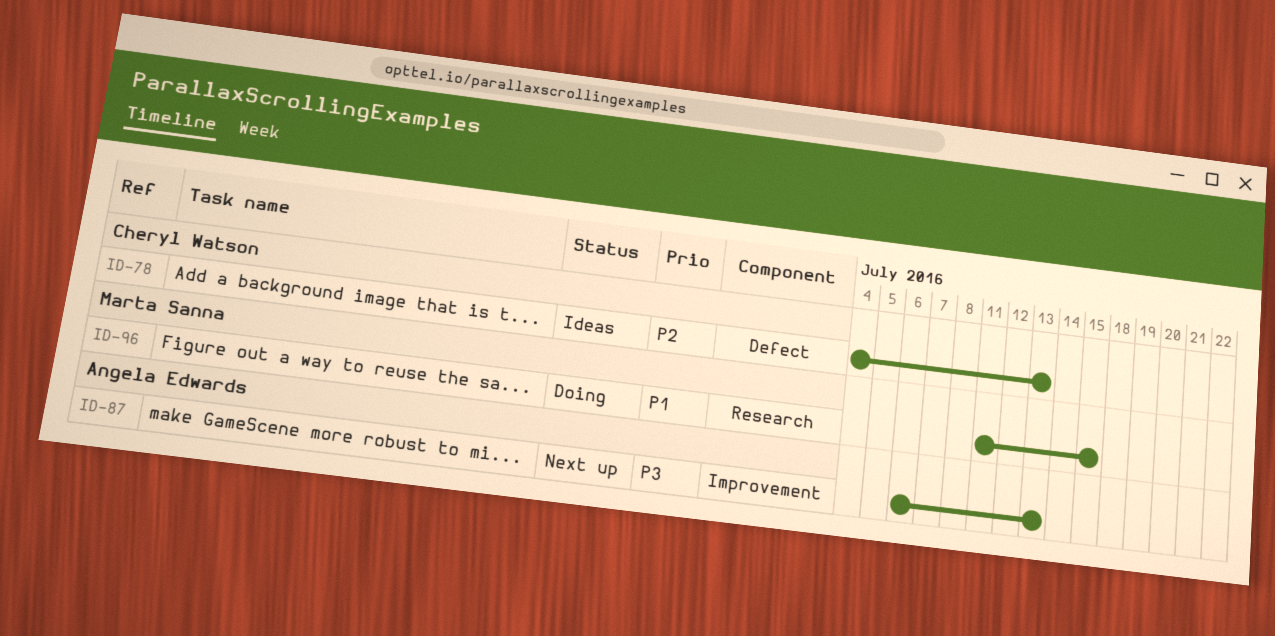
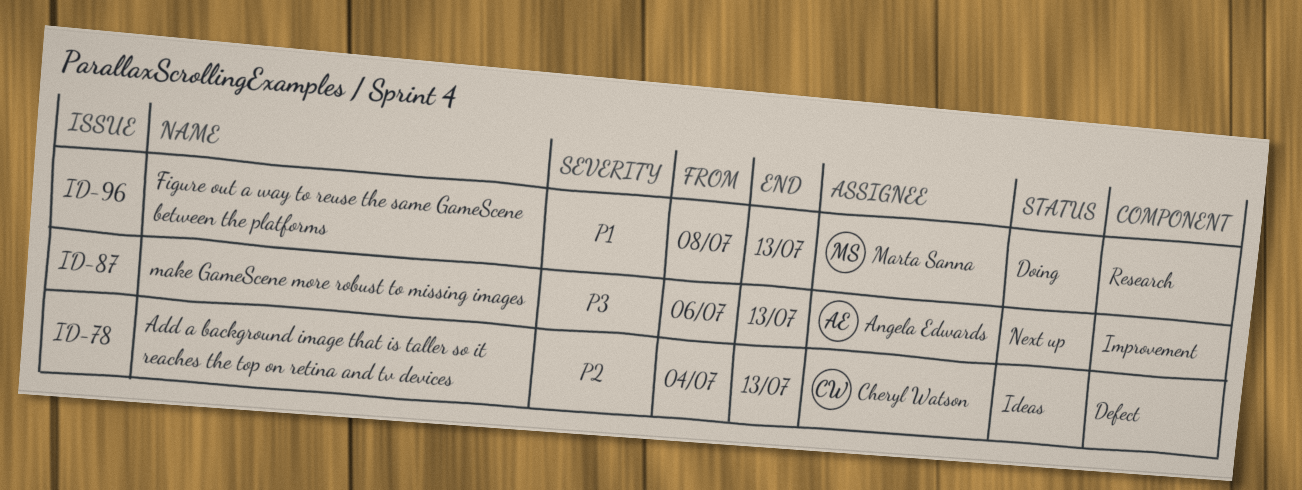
ID-96, start: Jul 11 -> Jul 8
ID-96, due: Jul 15 -> Jul 13

